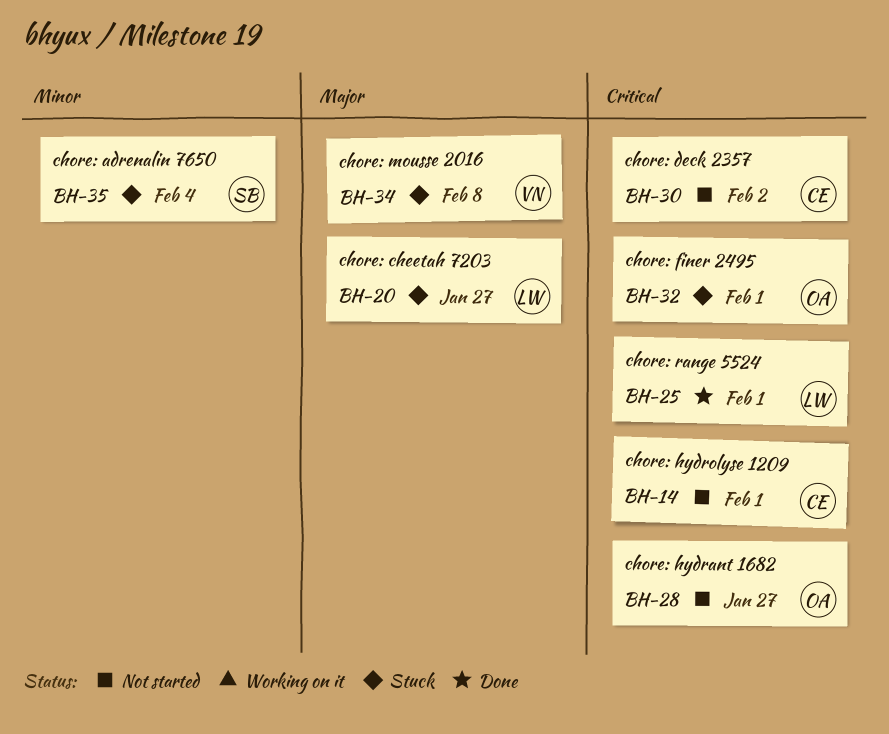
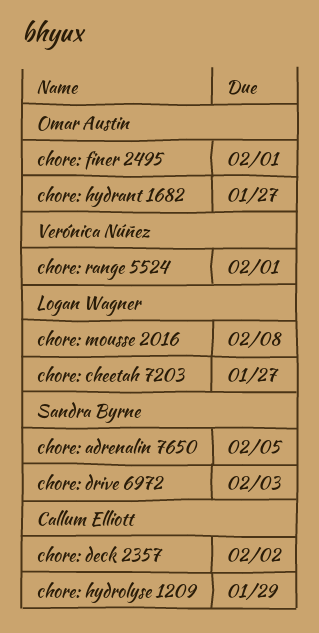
chore: adrenalin 7650, due: Feb 4 -> Feb 5
chore: drive 6972: none -> present
chore: hydrolyse 1209, due: Feb 1 -> Jan 29
chore: mousse 2016, owner: Verónica Núñez -> Logan Wagner
chore: range 5524, owner: Logan Wagner -> Verónica Núñez

